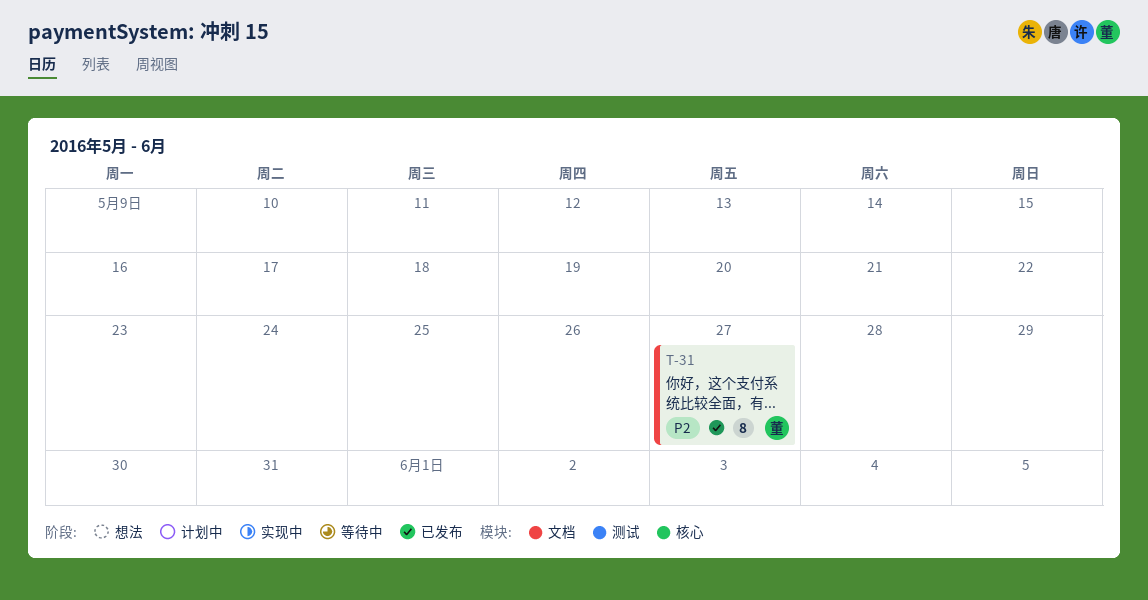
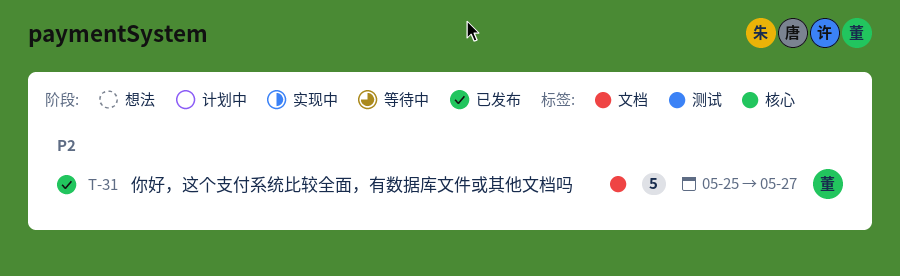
T-31, estimate: 8 -> 5

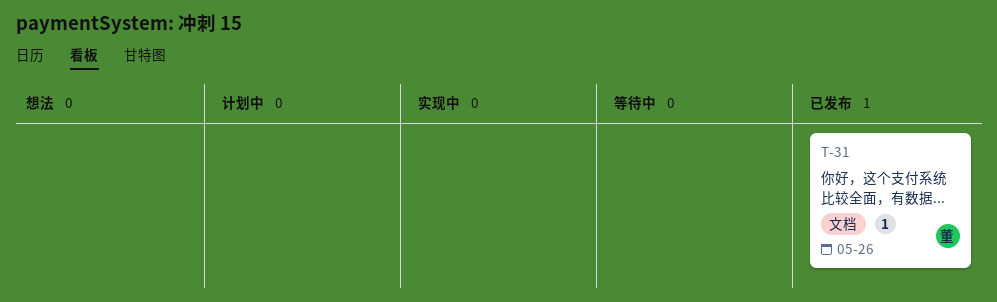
T-31, estimate: 5 -> 1
T-31, due: May 27 -> May 26

